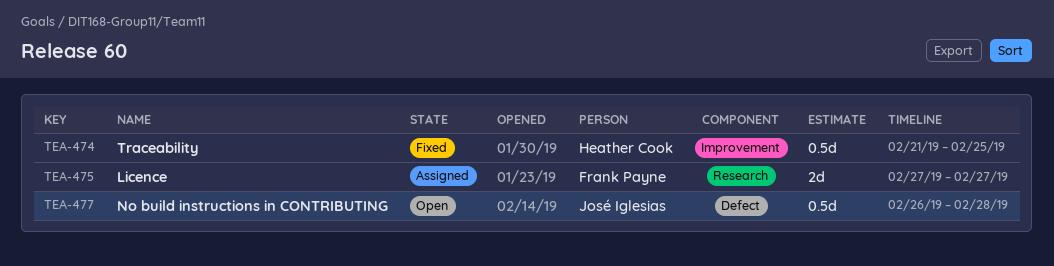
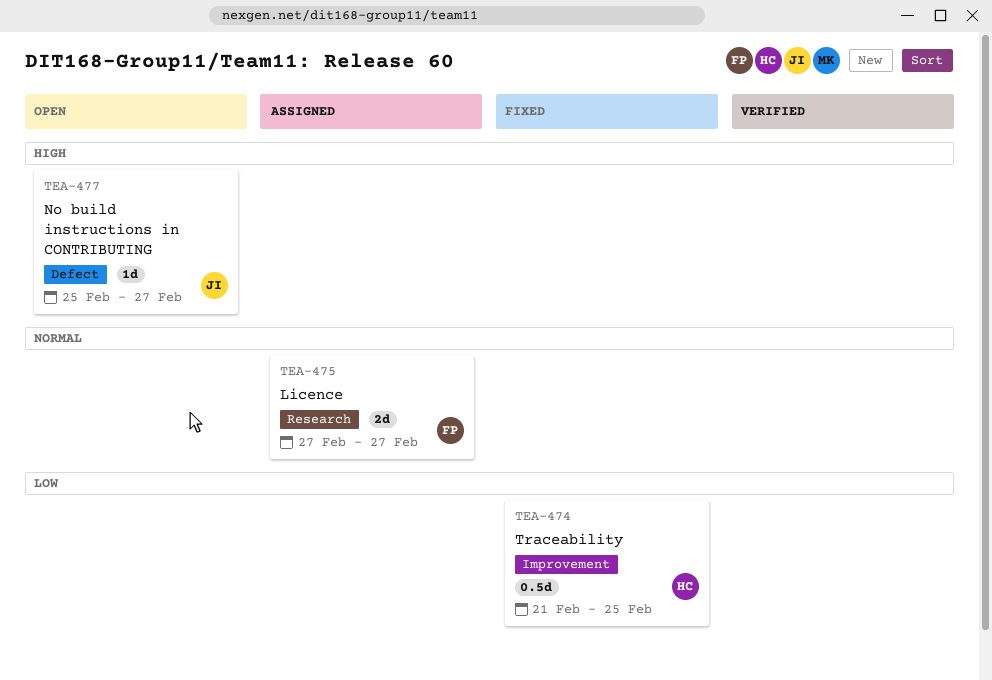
TEA-477, estimate: 0.5d -> 1d
TEA-477, start: Feb 26 -> Feb 25
TEA-477, due: Feb 28 -> Feb 27

